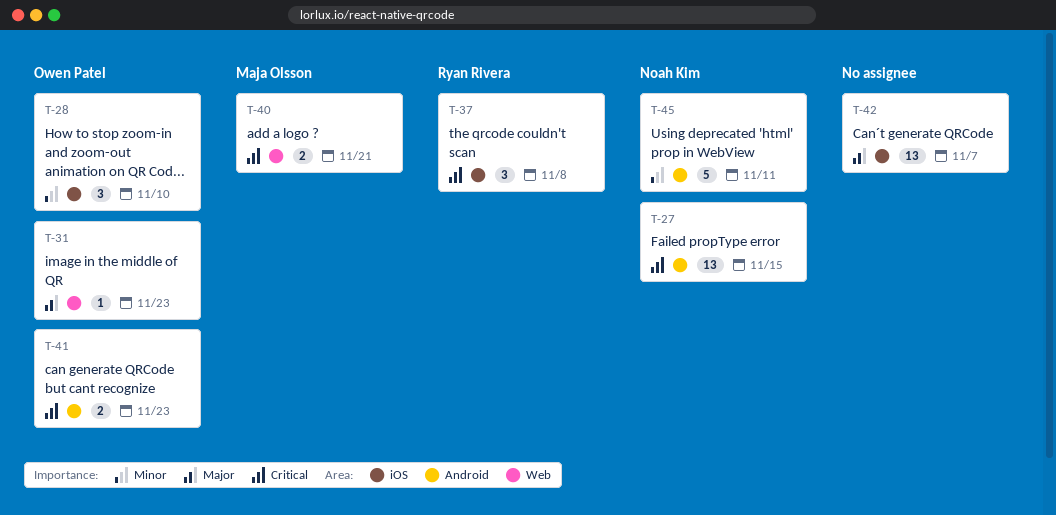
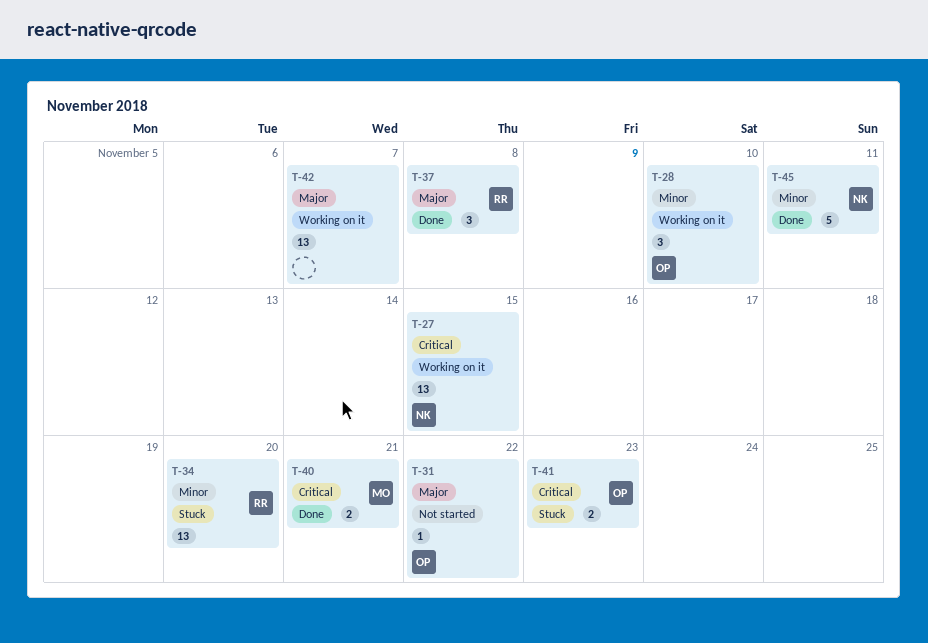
T-31, due: Nov 23 -> Nov 22
T-34: none -> present
T-37, priority: Critical -> Major

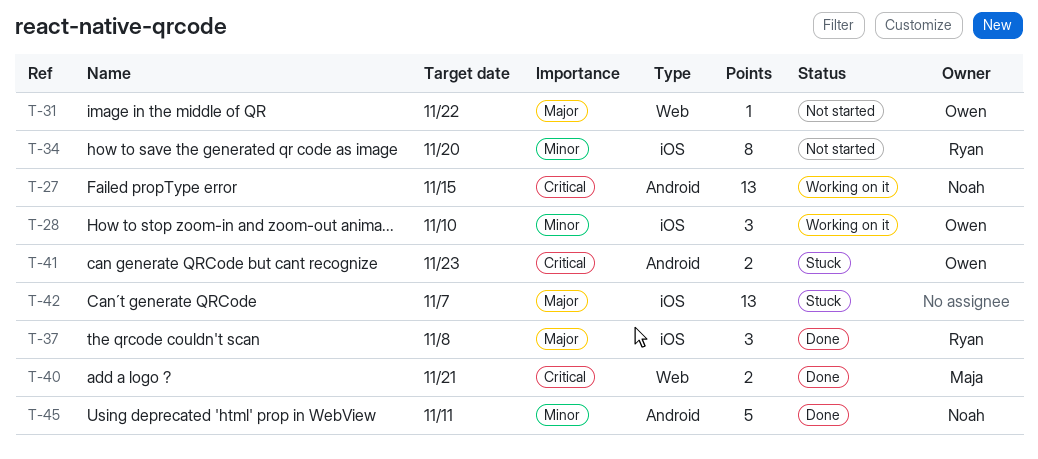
T-34, status: Stuck -> Not started
T-34, estimate: 13 -> 8
T-42, status: Working on it -> Stuck

